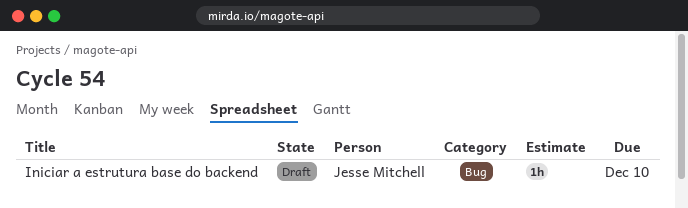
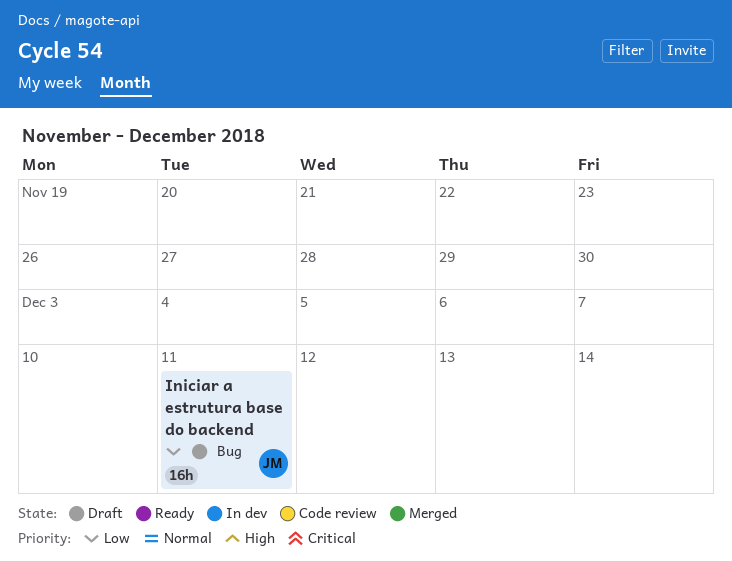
Iniciar a estrutura base do backend, estimate: 1h -> 16h
Iniciar a estrutura base do backend, due: Dec 10 -> Dec 11

